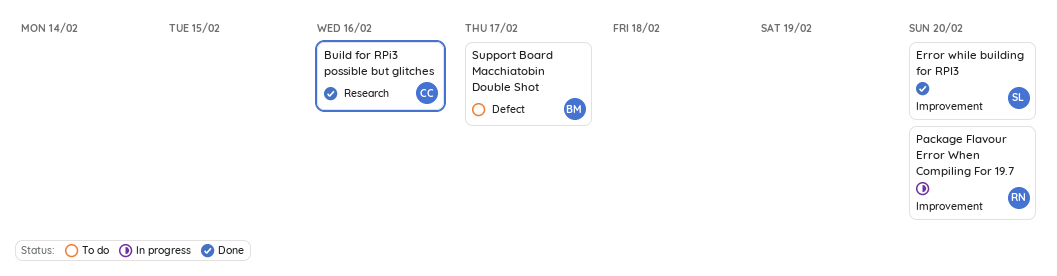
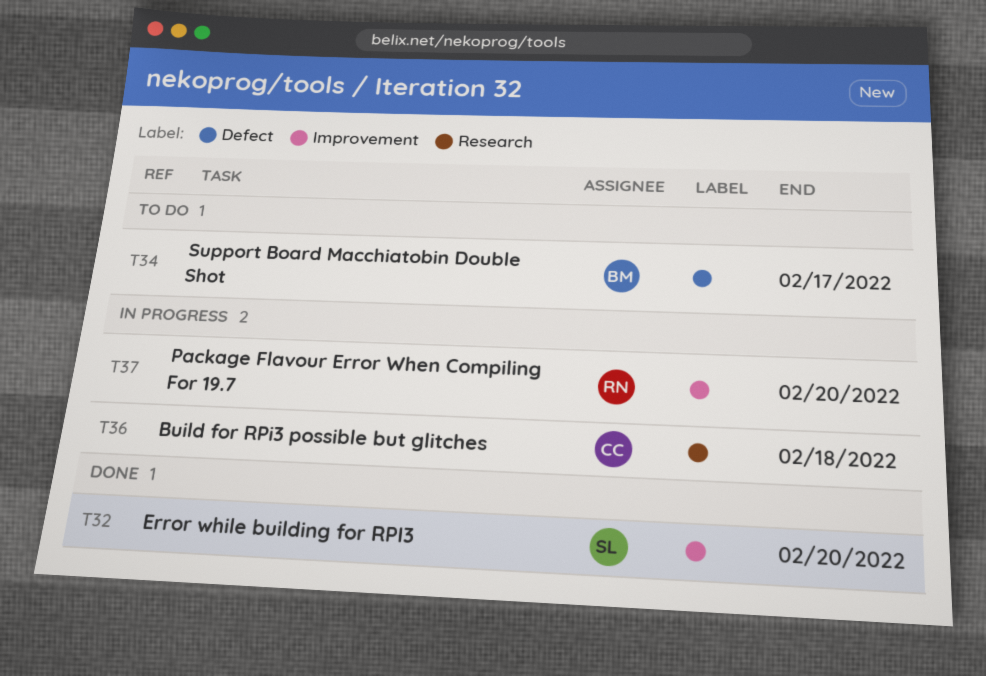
Build for RPi3 possible but glitches, status: Done -> In progress
Build for RPi3 possible but glitches, due: Feb 16 -> Feb 18

